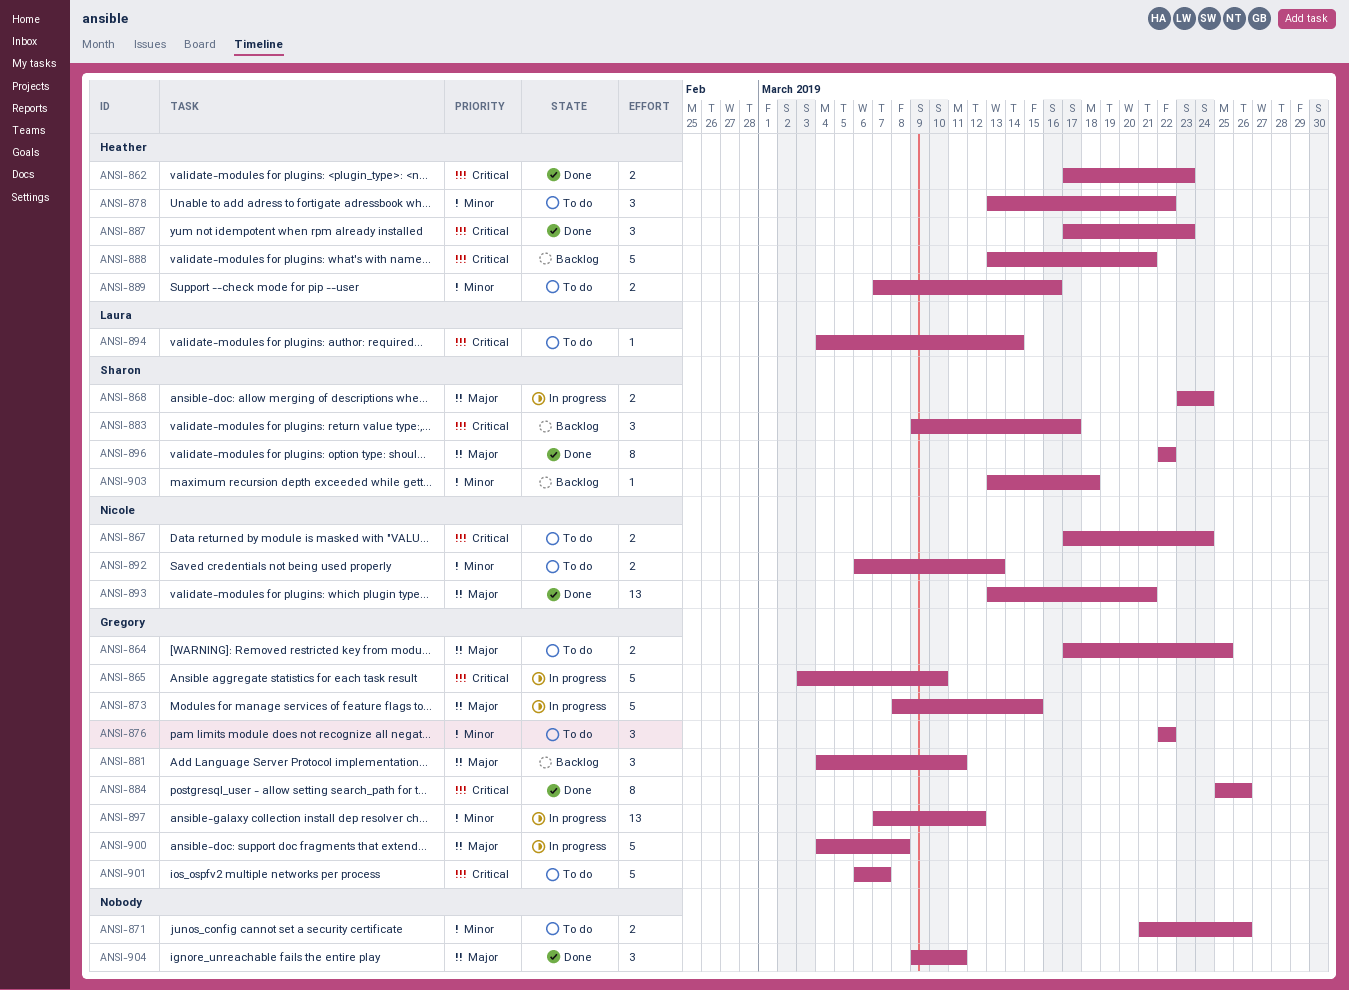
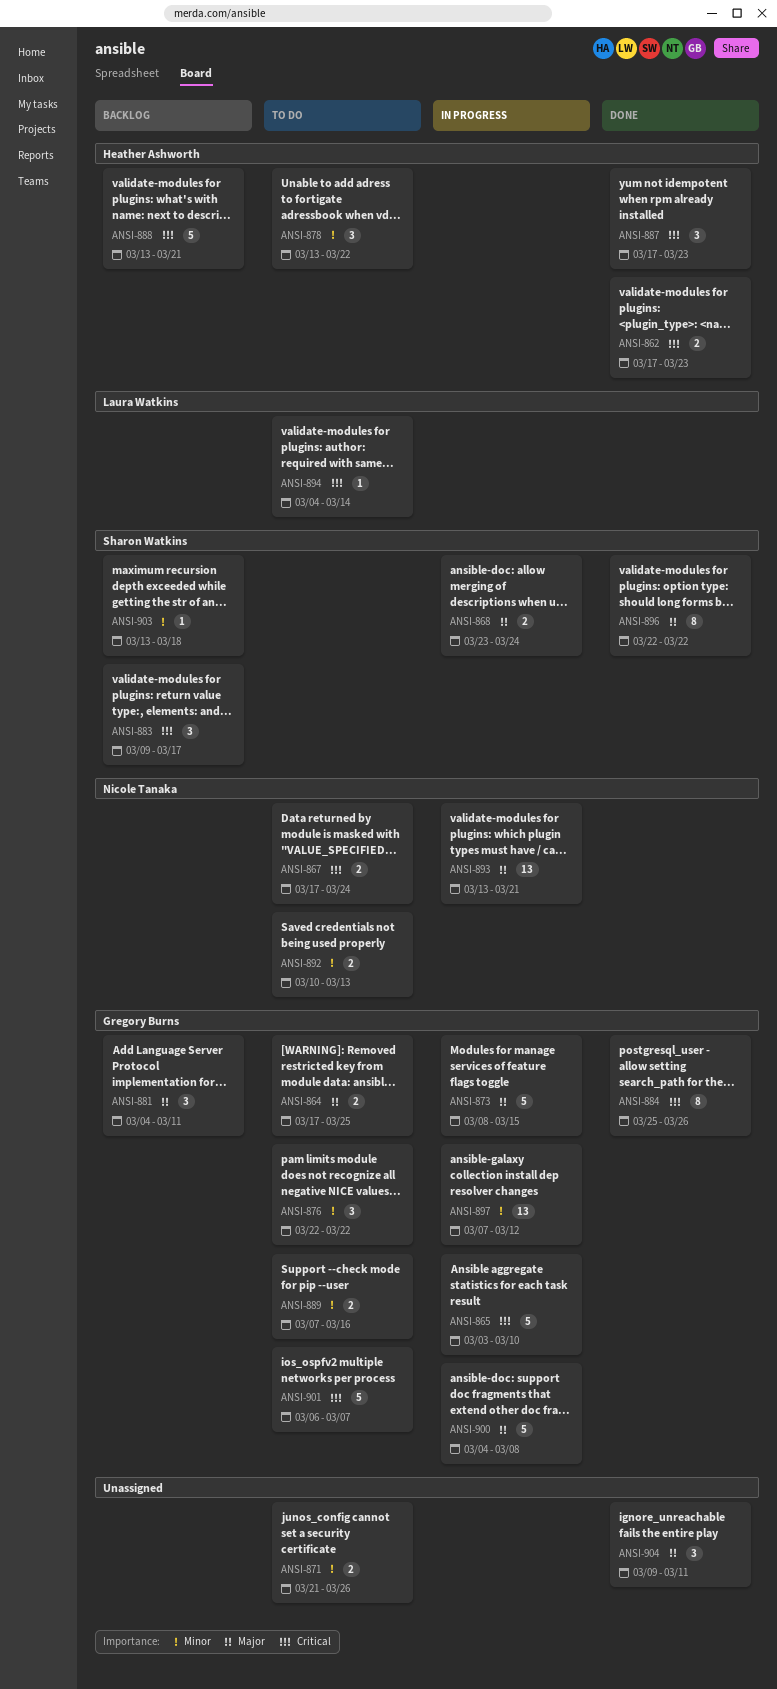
ANSI-889, owner: Heather Ashworth -> Gregory Burns
ANSI-892, start: Mar 6 -> Mar 10
ANSI-893, status: Done -> In progress

